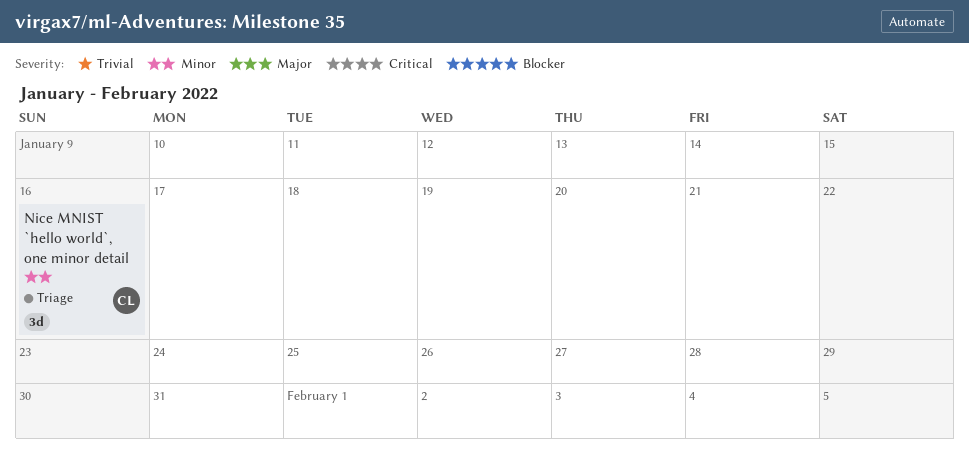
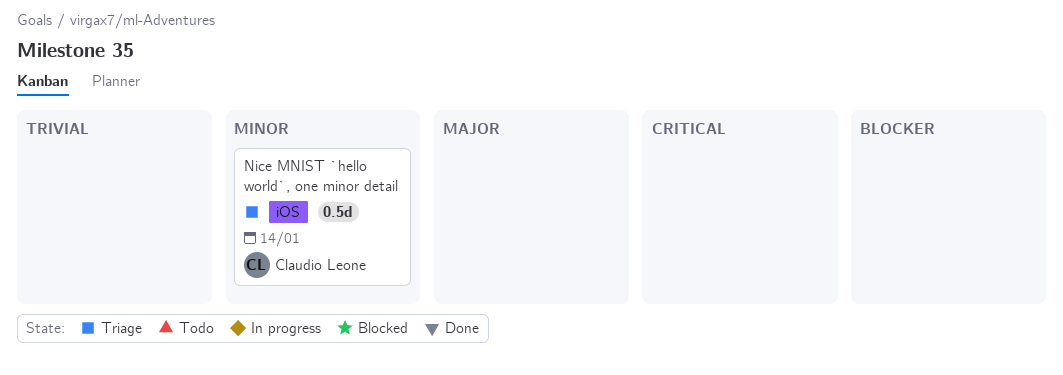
Nice MNIST `hello world`, one minor detail, estimate: 3d -> 0.5d
Nice MNIST `hello world`, one minor detail, due: Jan 16 -> Jan 14

